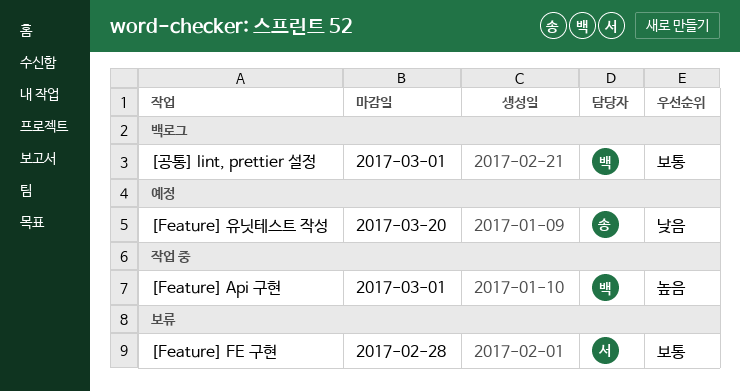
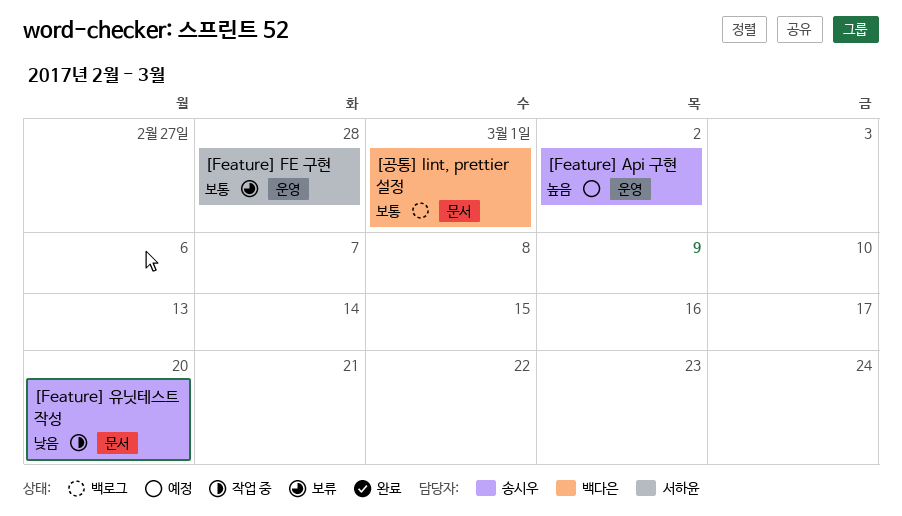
[Feature] Api 구현, status: 작업 중 -> 예정
[Feature] Api 구현, owner: 백다은 -> 송시우
[Feature] Api 구현, due: Mar 1 -> Mar 2
[Feature] 유닛테스트 작성, status: 예정 -> 작업 중

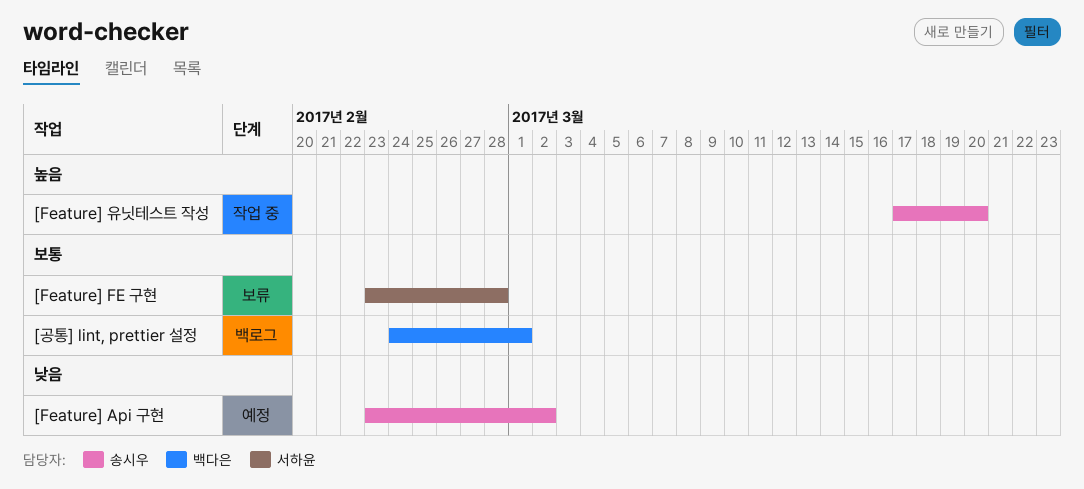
[Feature] Api 구현, priority: 높음 -> 낮음
[Feature] 유닛테스트 작성, priority: 낮음 -> 높음

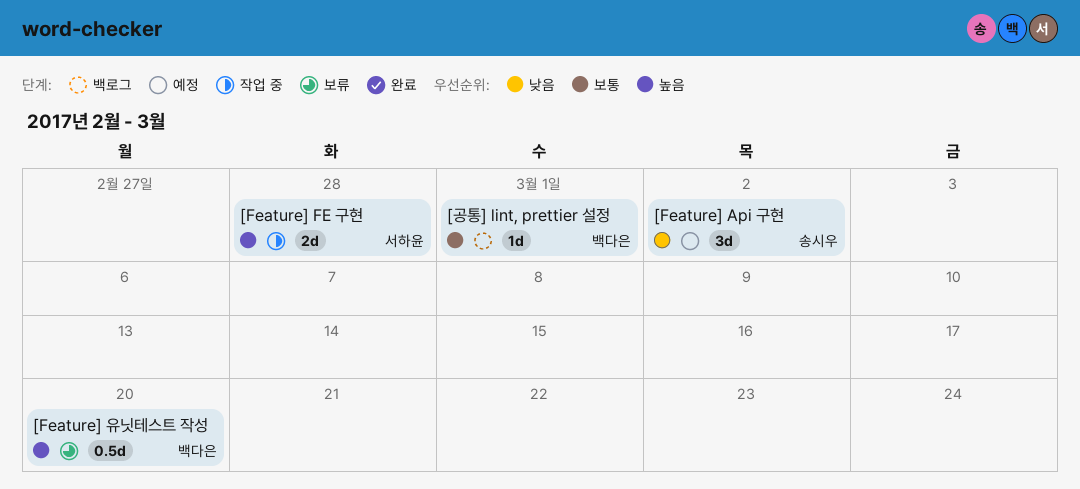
[Feature] FE 구현, status: 보류 -> 작업 중
[Feature] FE 구현, priority: 보통 -> 높음
[Feature] 유닛테스트 작성, status: 작업 중 -> 보류
[Feature] 유닛테스트 작성, owner: 송시우 -> 백다은

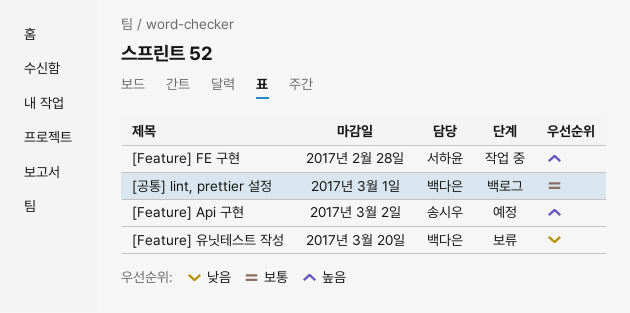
[Feature] Api 구현, priority: 낮음 -> 높음
[Feature] 유닛테스트 작성, priority: 높음 -> 낮음

